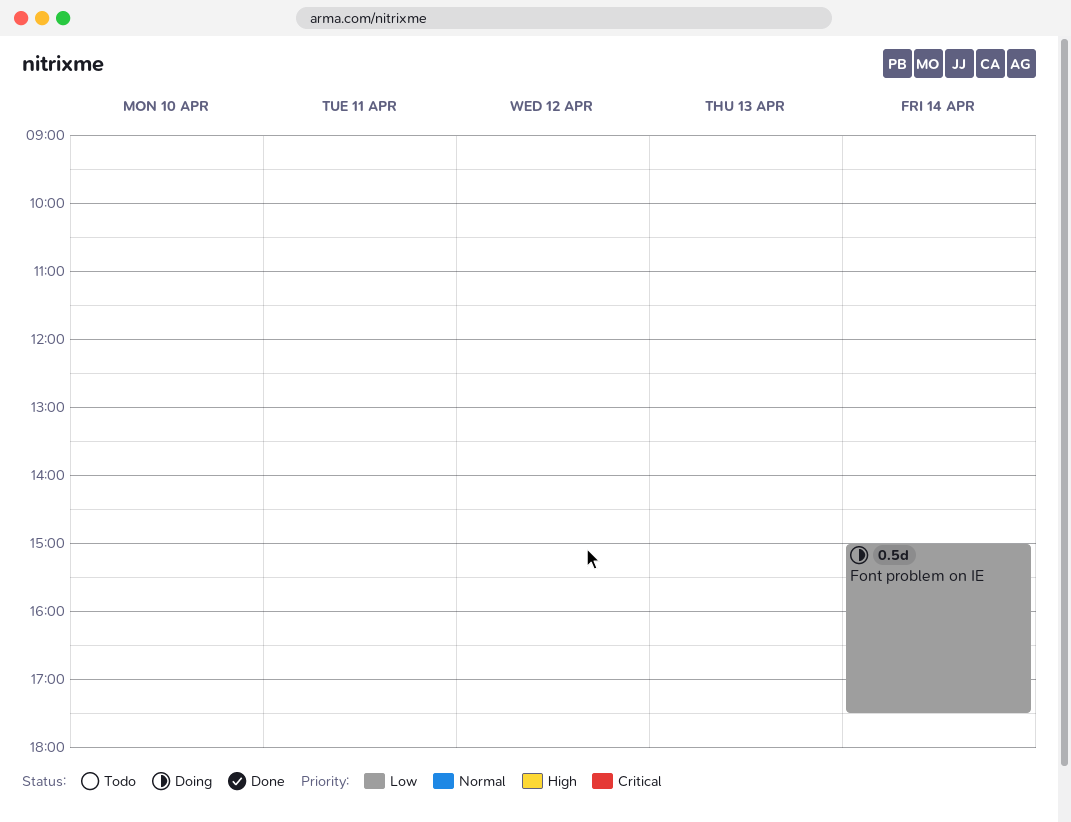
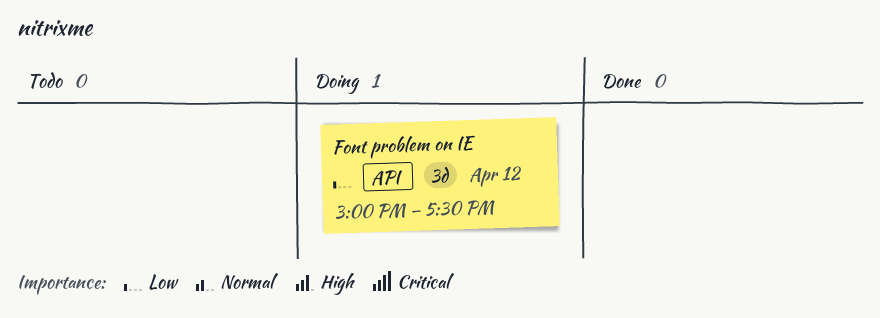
Font problem on IE, estimate: 0.5d -> 3d
Font problem on IE, day: Apr 14 -> Apr 12

